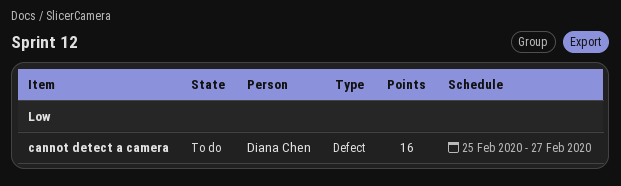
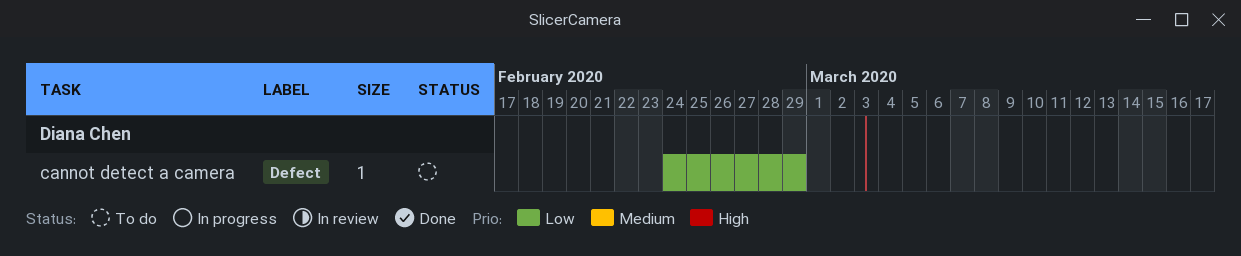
cannot detect a camera, estimate: 16 -> 1
cannot detect a camera, start: Feb 25 -> Feb 24
cannot detect a camera, due: Feb 27 -> Feb 29

